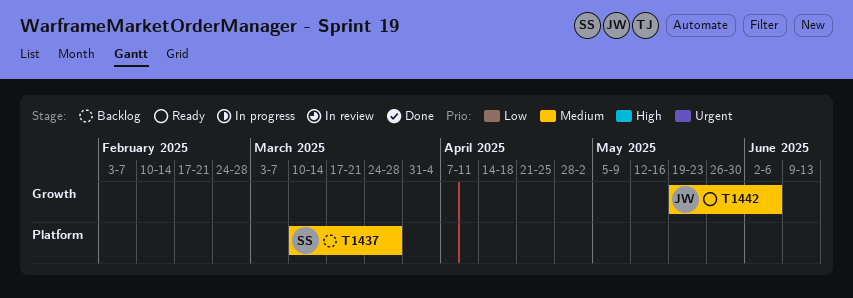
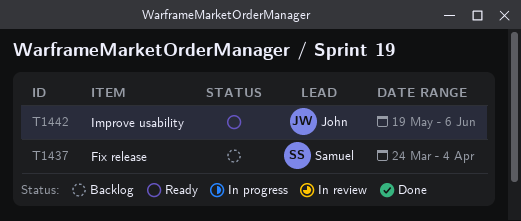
T1437, start: Mar 10 -> Mar 24
T1437, due: Mar 28 -> Apr 4

